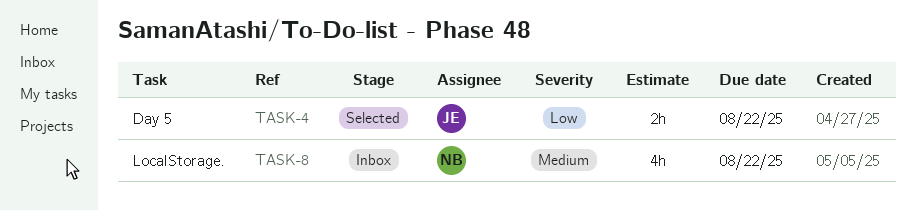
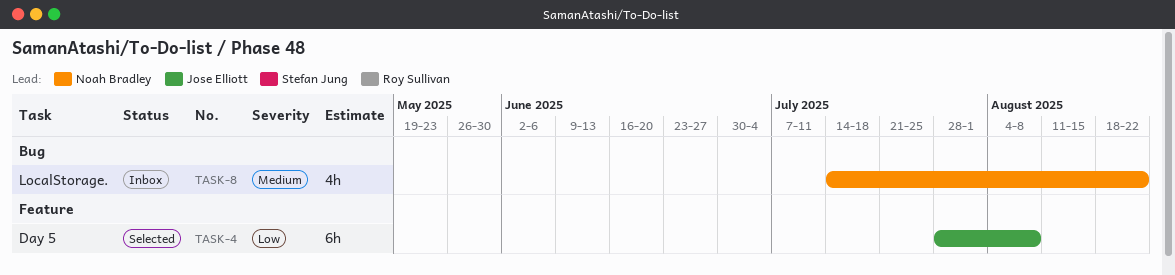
TASK-4, estimate: 2h -> 6h
TASK-4, due: Aug 22 -> Aug 8

